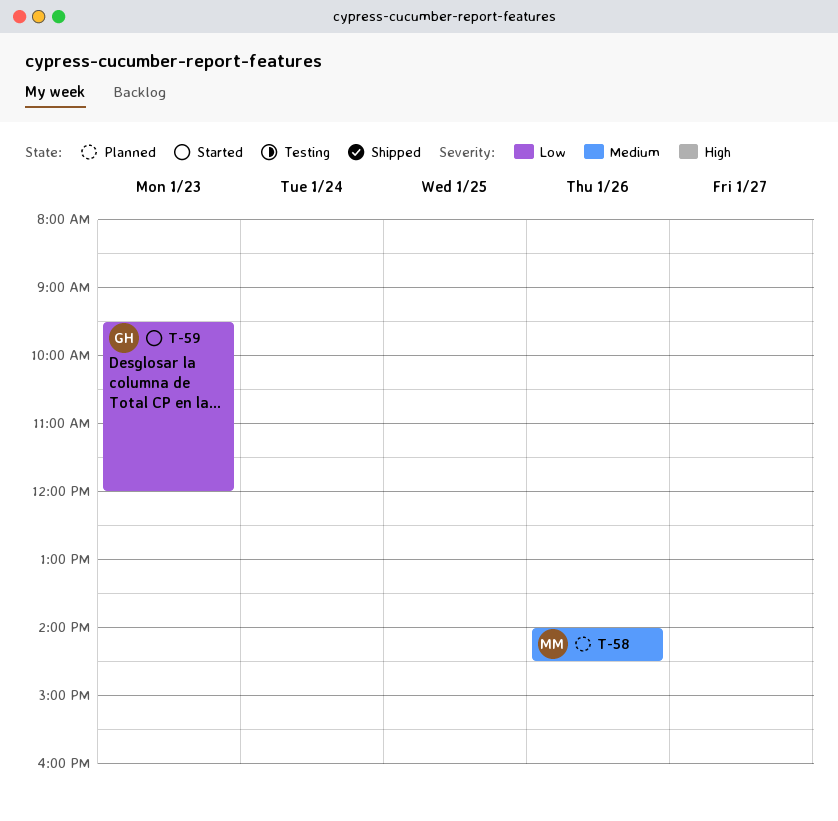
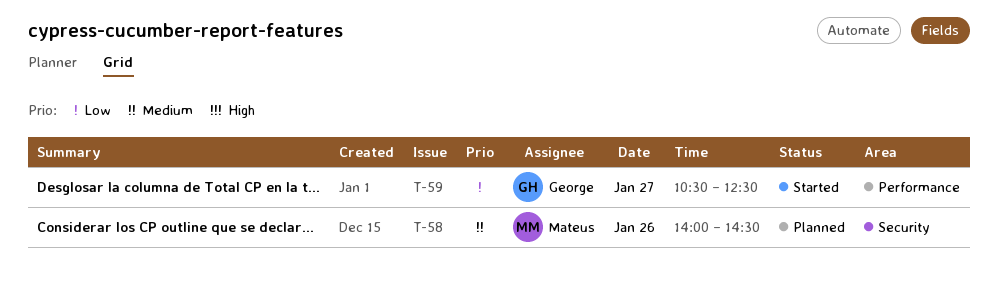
T-59, day: Jan 23 -> Jan 27
T-59, begins: 09:30 -> 10:30
T-59, ends: 12:00 -> 12:30

